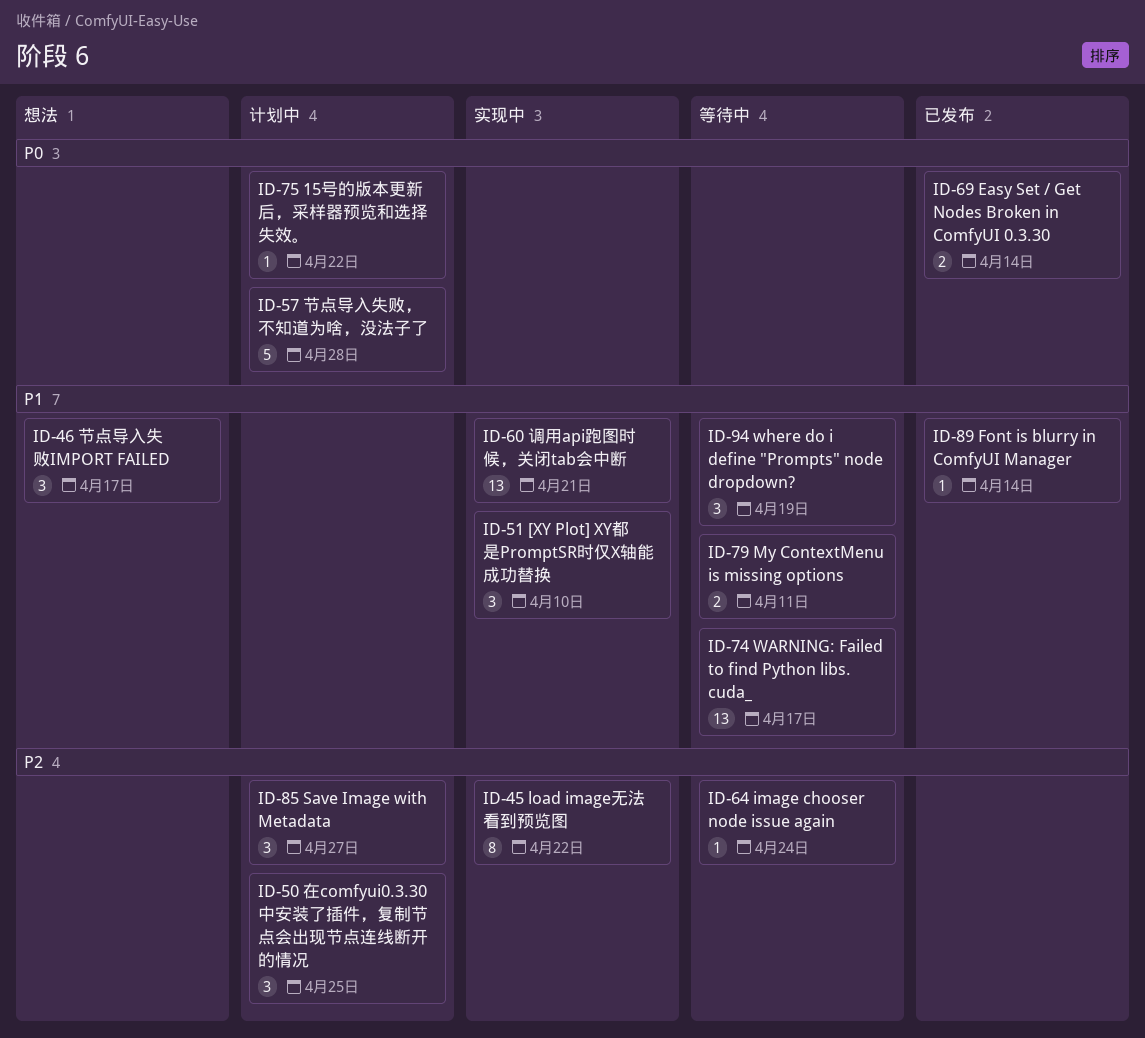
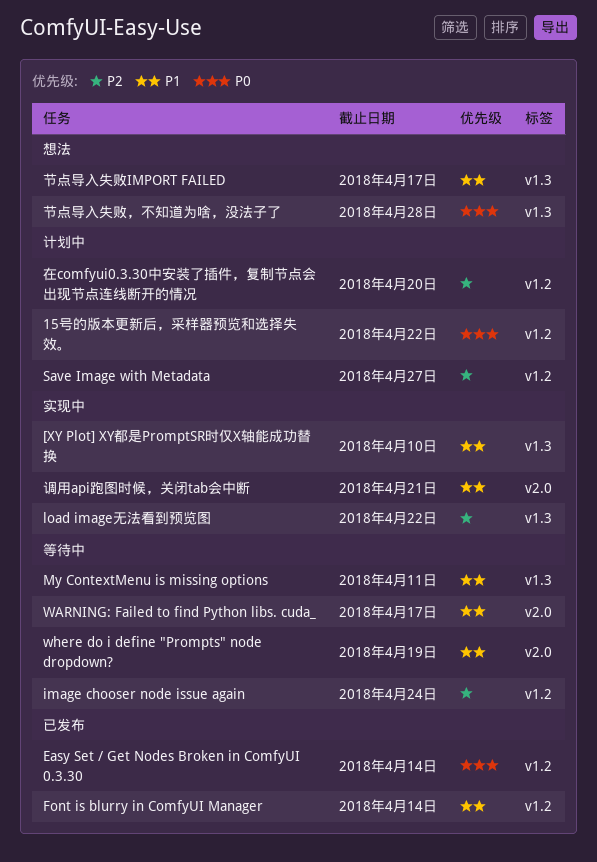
在comfyui0.3.30中安装了插件，复制节点会出现节点连线断开的情况, due: Apr 25 -> Apr 20
节点导入失败，不知道为啥，没法子了, status: 计划中 -> 想法

